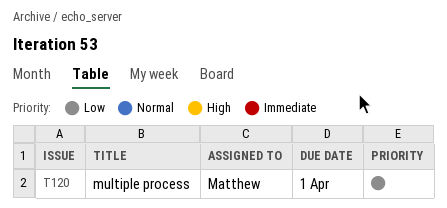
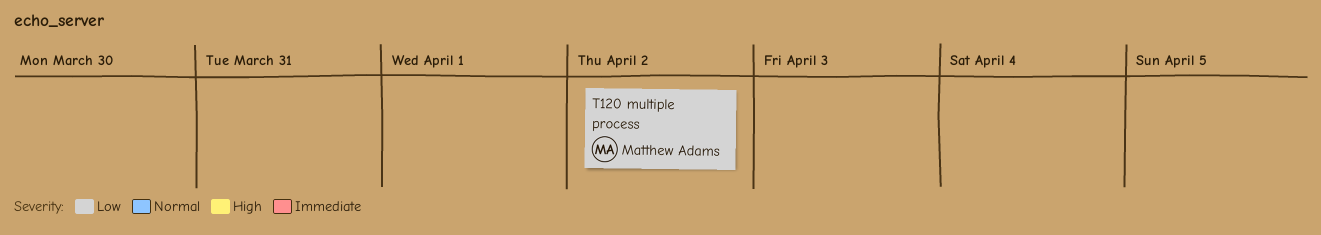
T120, due: Apr 1 -> Apr 2

